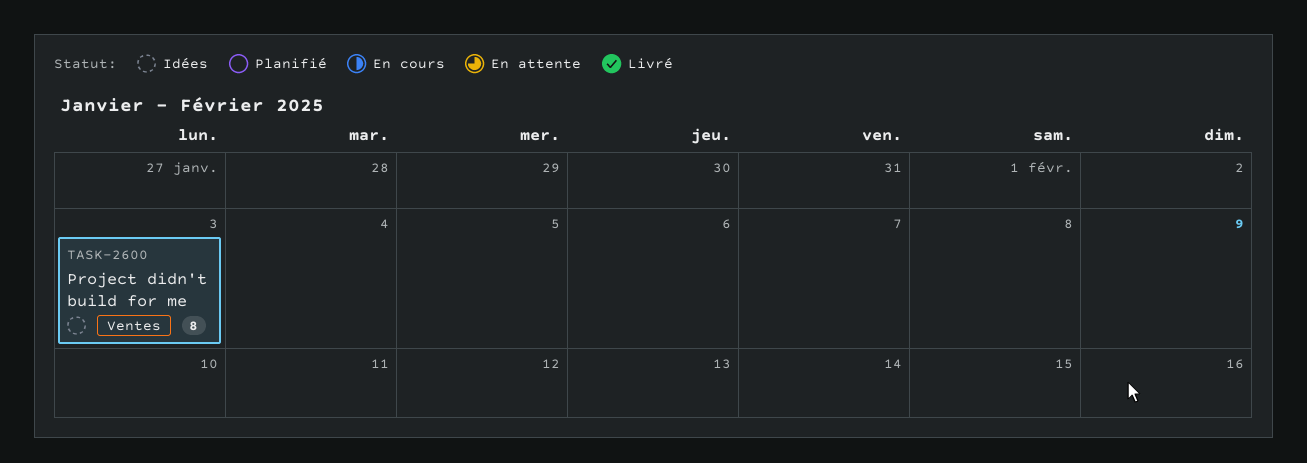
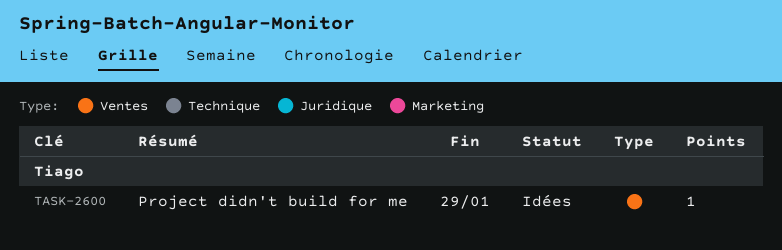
TASK-2600, estimate: 8 -> 1
TASK-2600, due: Feb 3 -> Jan 29

